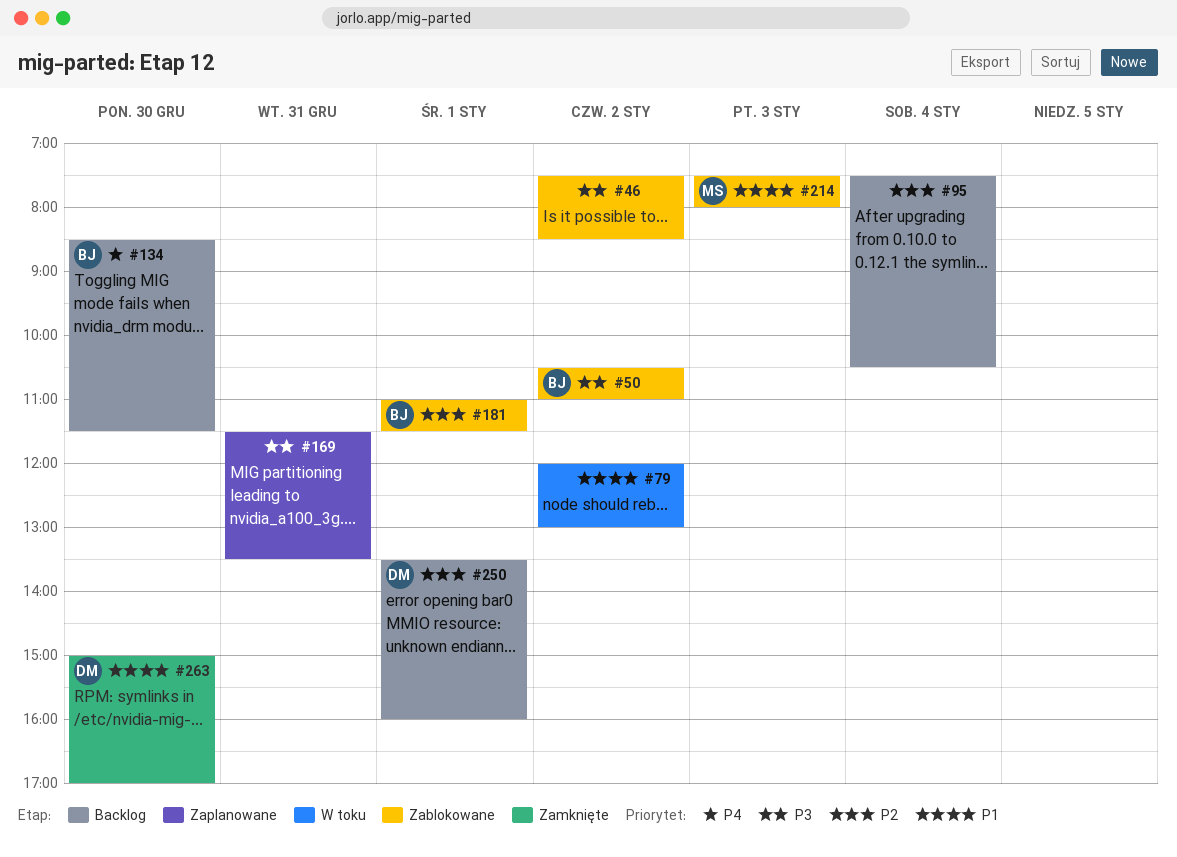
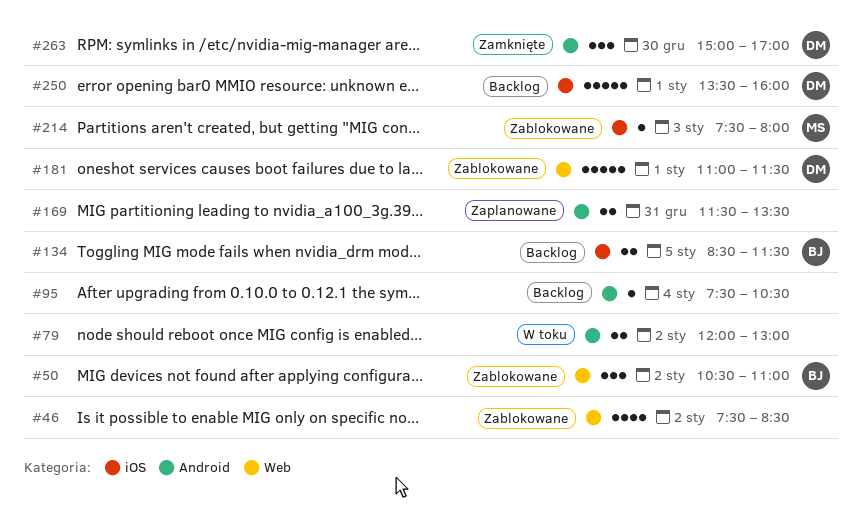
#134, day: Dec 30 -> Jan 5
#181, owner: BJ -> DM

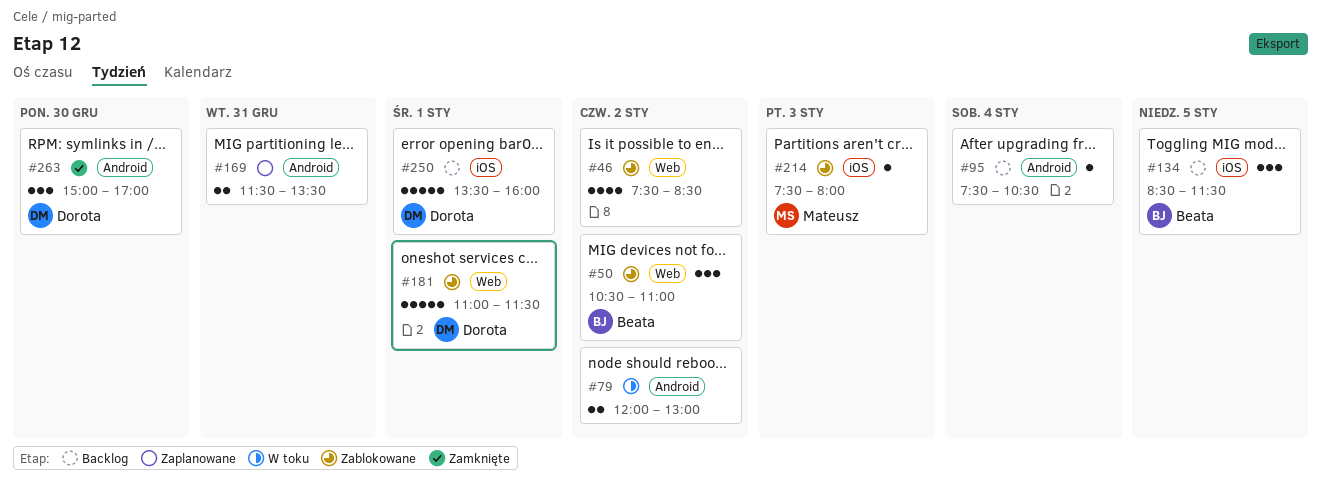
#134, estimate: 2 -> 3

